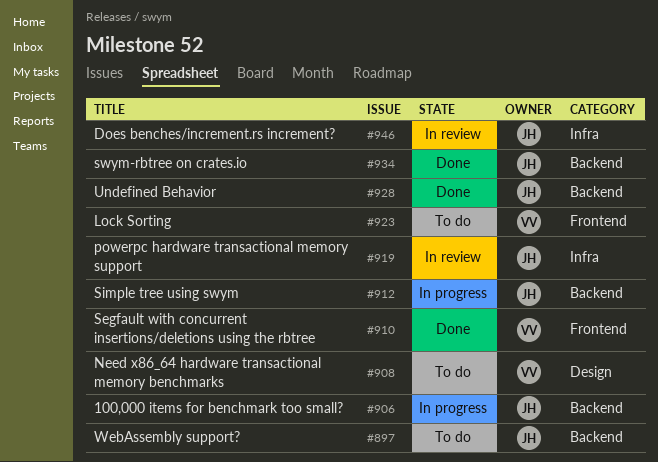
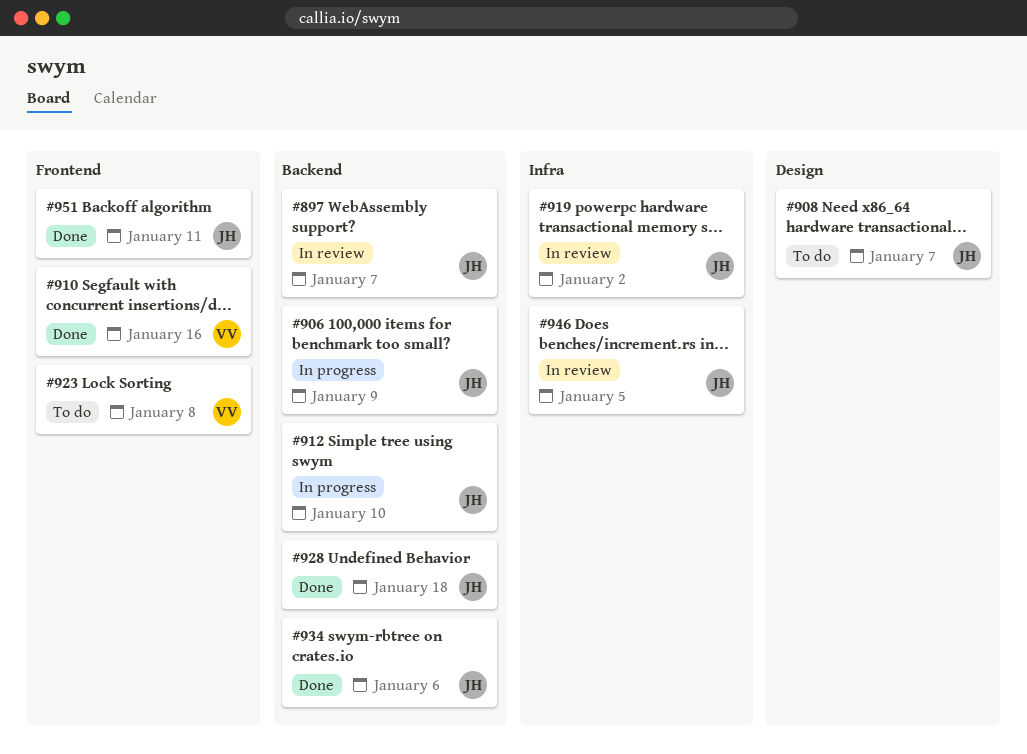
#897, status: To do -> In review
#908, owner: VV -> JH
#951: none -> present

